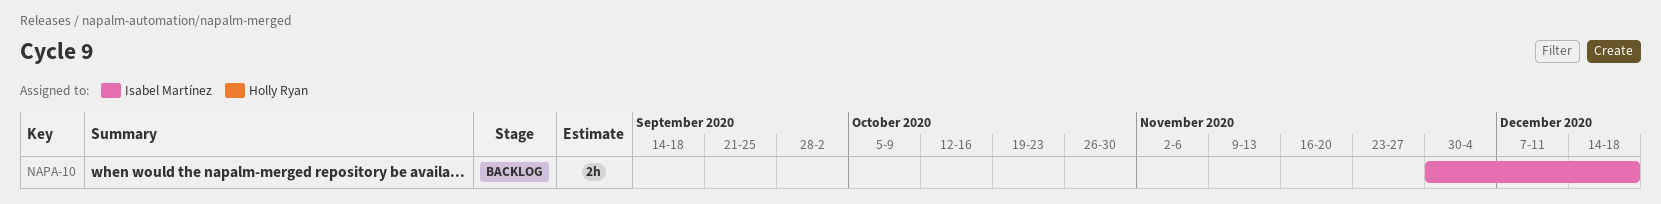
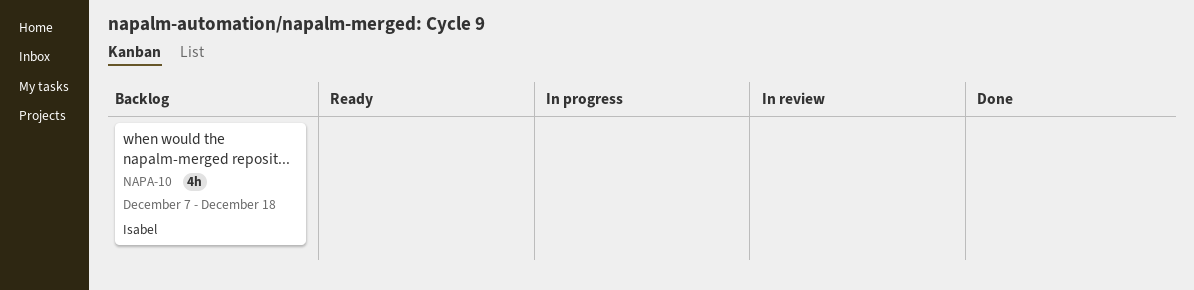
NAPA-10, estimate: 2h -> 4h
NAPA-10, start: Nov 30 -> Dec 7

